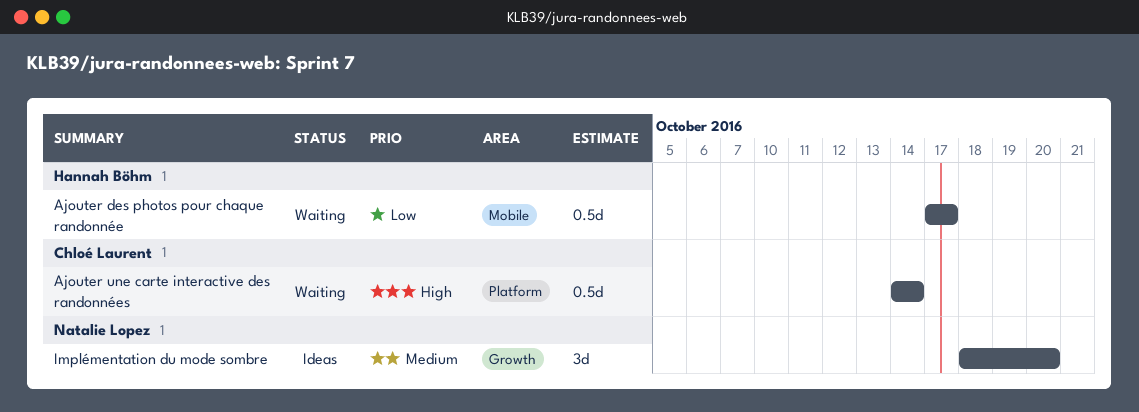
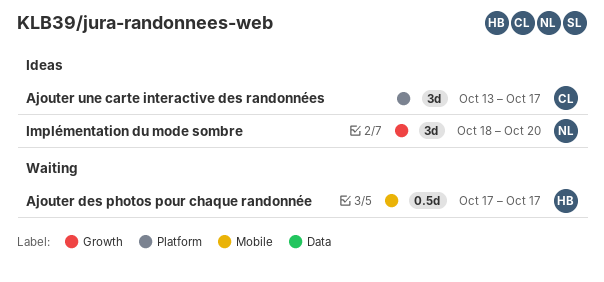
Ajouter une carte interactive des randonnées, status: Waiting -> Ideas
Ajouter une carte interactive des randonnées, estimate: 0.5d -> 3d
Ajouter une carte interactive des randonnées, start: Oct 14 -> Oct 13
Ajouter une carte interactive des randonnées, due: Oct 14 -> Oct 17

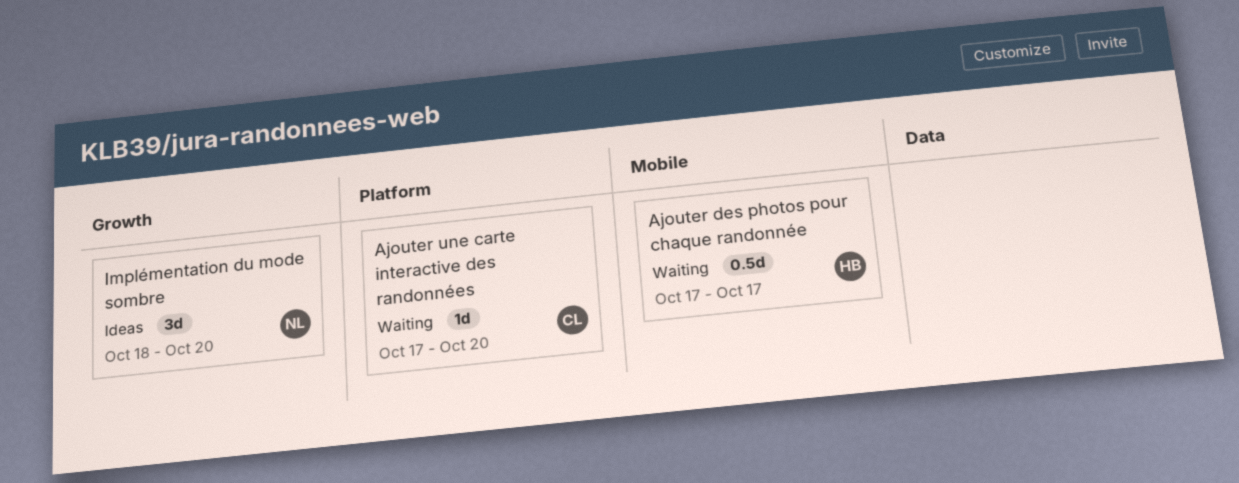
Ajouter une carte interactive des randonnées, status: Ideas -> Waiting
Ajouter une carte interactive des randonnées, estimate: 3d -> 1d
Ajouter une carte interactive des randonnées, start: Oct 13 -> Oct 17
Ajouter une carte interactive des randonnées, due: Oct 17 -> Oct 20

